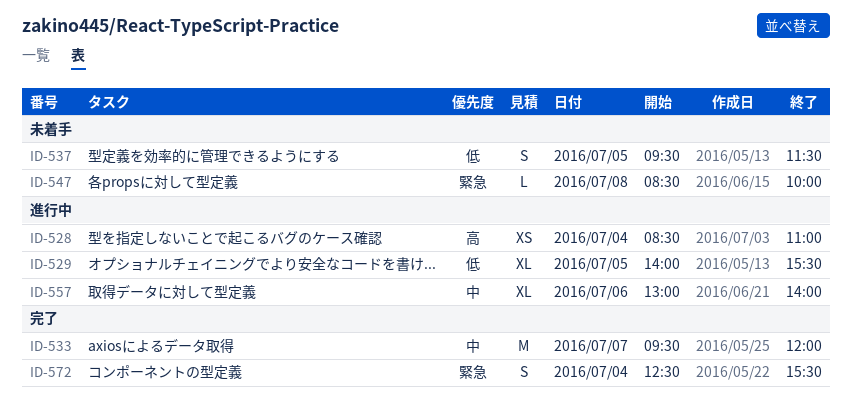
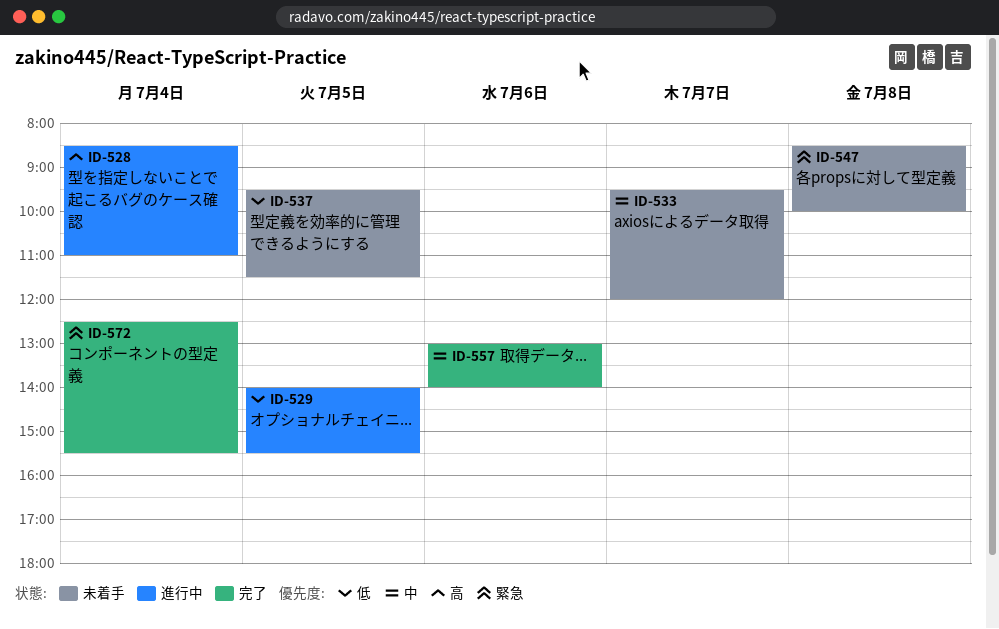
ID-533, status: 完了 -> 未着手
ID-557, status: 進行中 -> 完了

